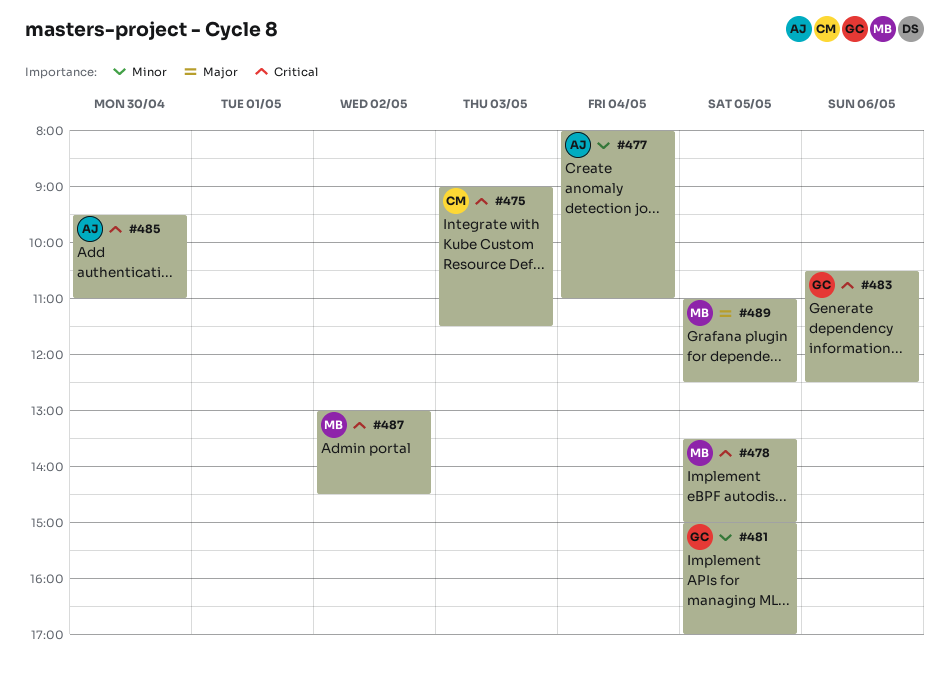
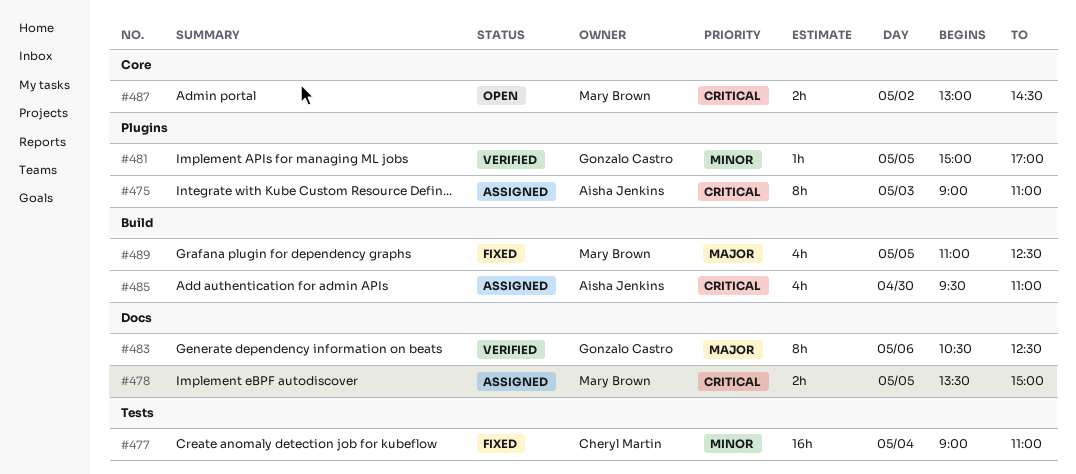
#475, owner: Cheryl Martin -> Aisha Jenkins
#475, ends: 11:30 -> 11:00
#477, owner: Aisha Jenkins -> Cheryl Martin
#477, begins: 08:00 -> 09:00
#483, priority: Critical -> Major

